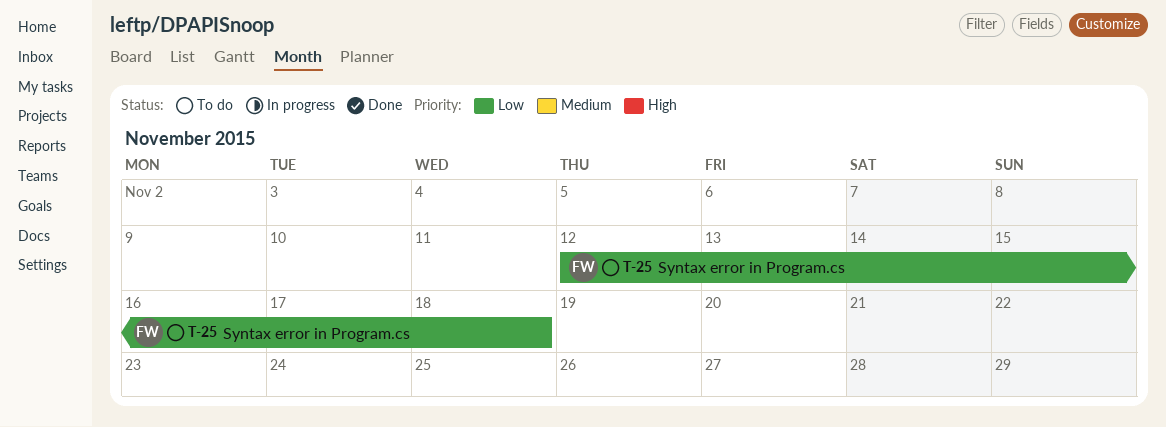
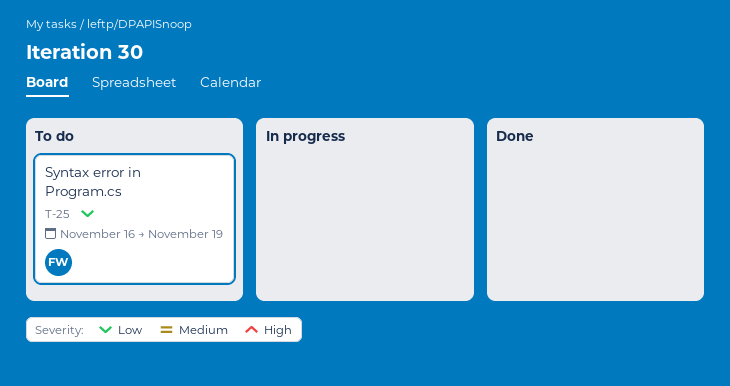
T-25, start: Nov 12 -> Nov 16
T-25, due: Nov 18 -> Nov 19

